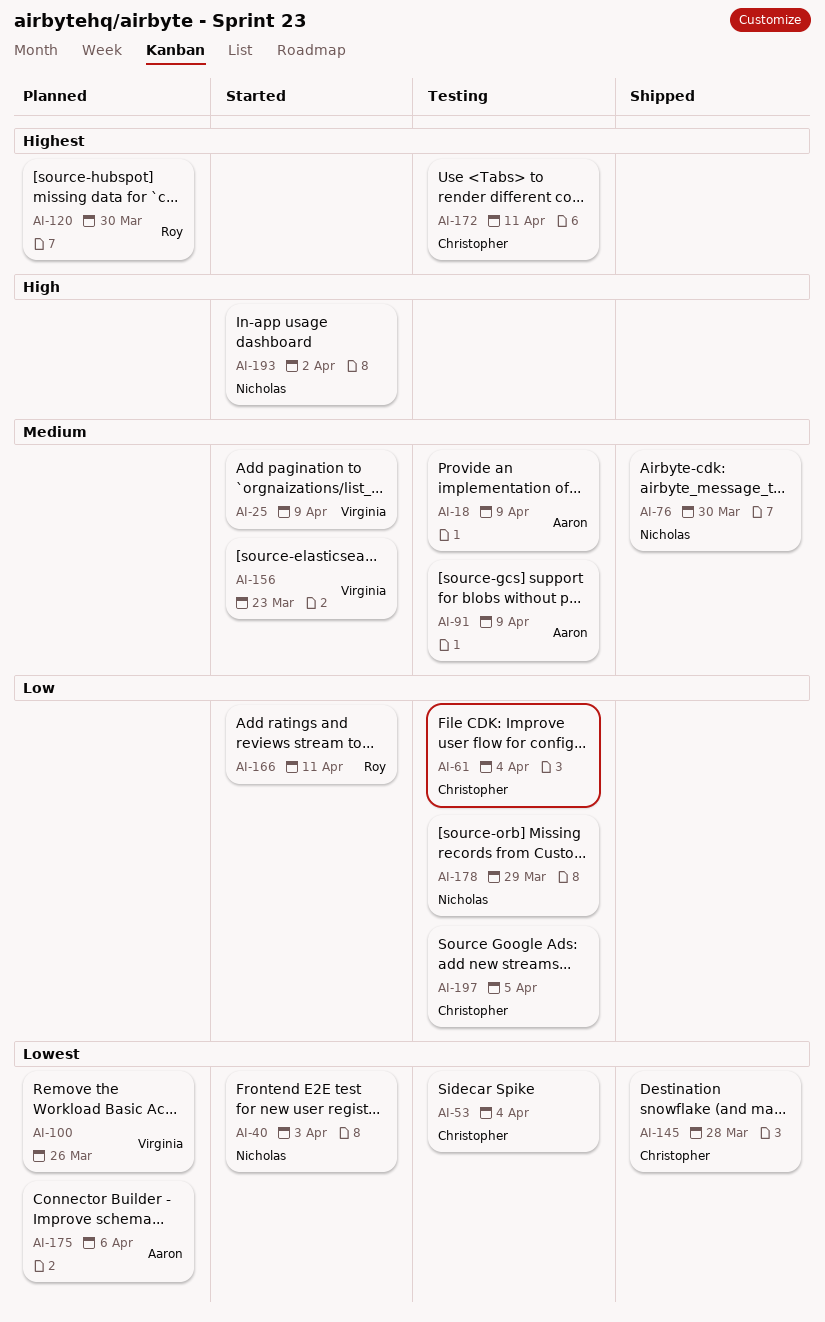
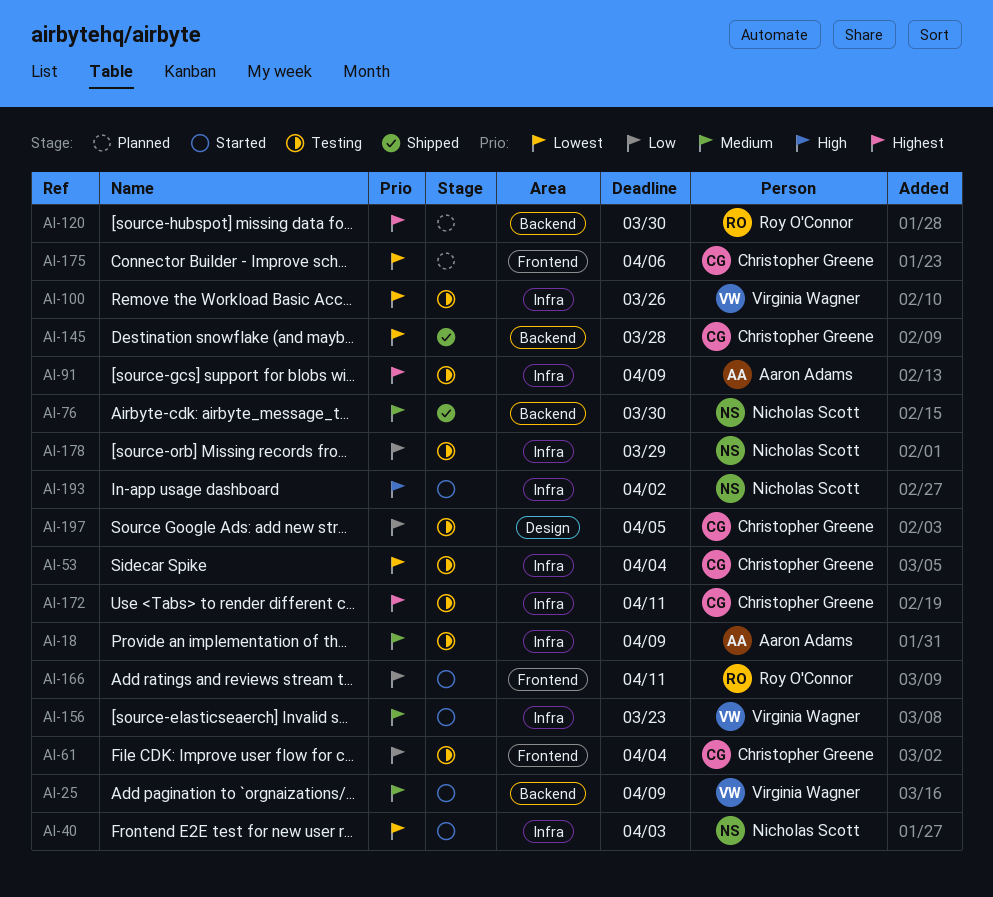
AI-91, priority: Medium -> Highest
AI-100, status: Planned -> Testing
AI-175, owner: Aaron Adams -> Christopher Greene

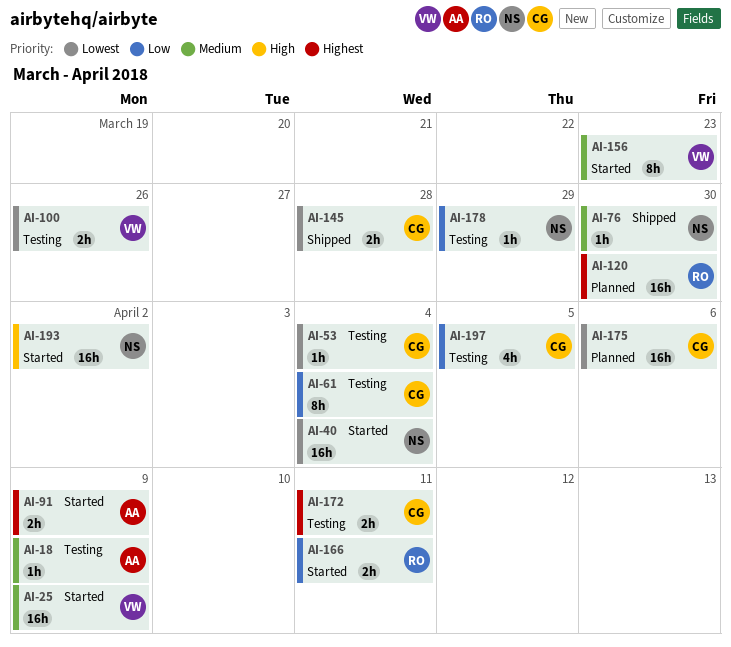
AI-40, due: Apr 3 -> Apr 4
AI-91, status: Testing -> Started

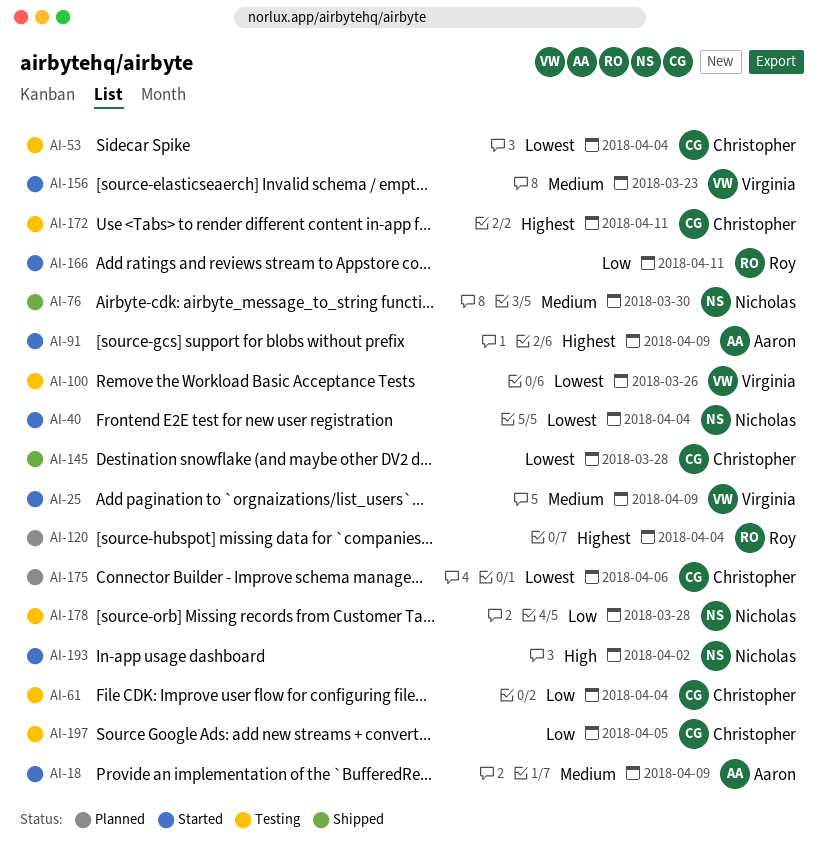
AI-18, status: Testing -> Started
AI-120, due: Mar 30 -> Apr 4
AI-178, due: Mar 29 -> Mar 28

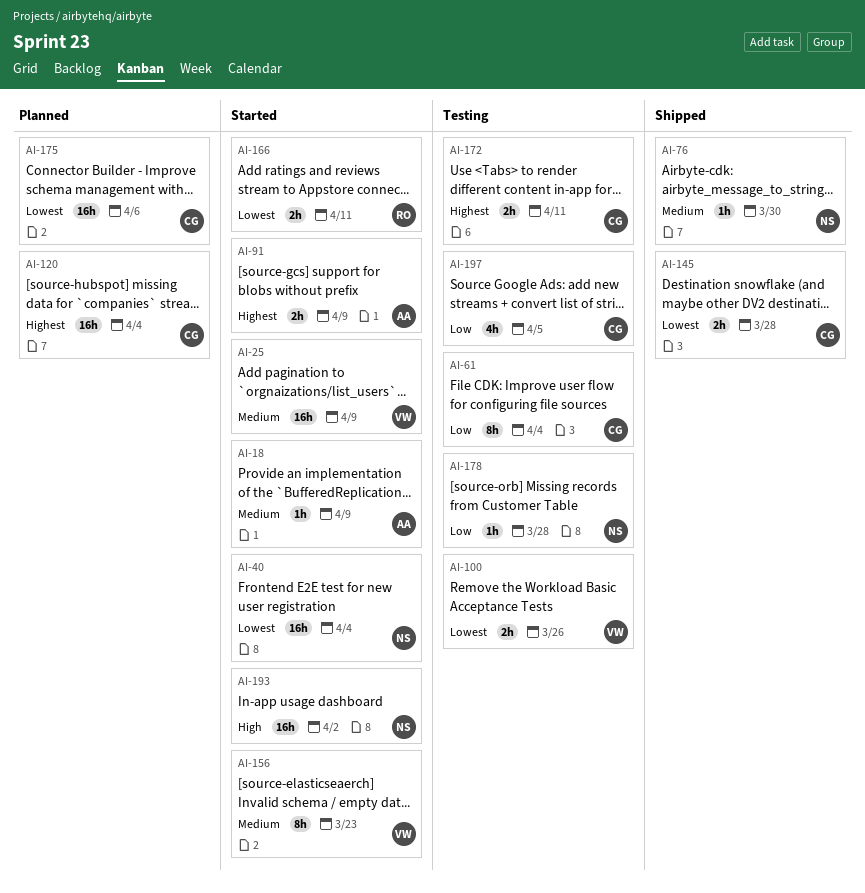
AI-53: present -> none
AI-120, owner: Roy -> Christopher
AI-166, priority: Low -> Lowest

